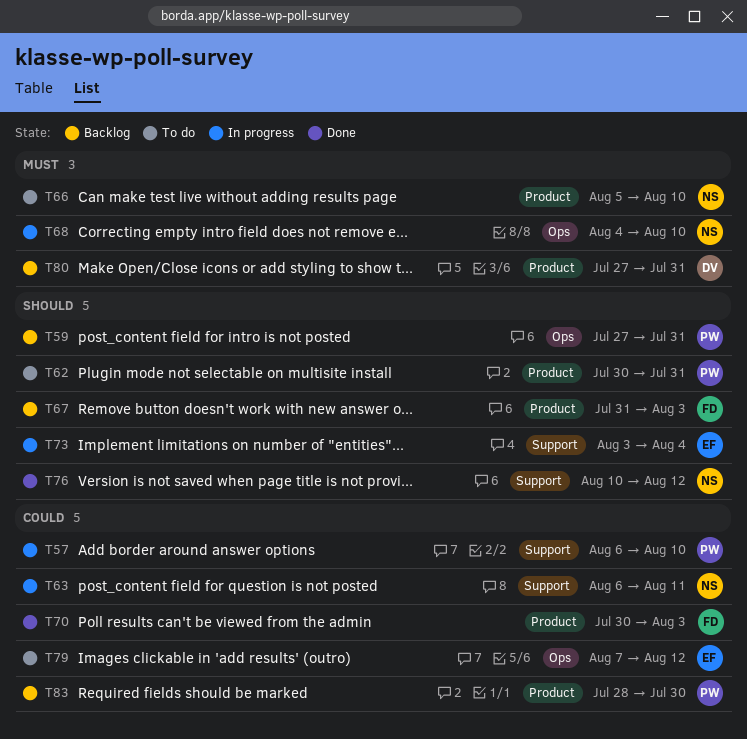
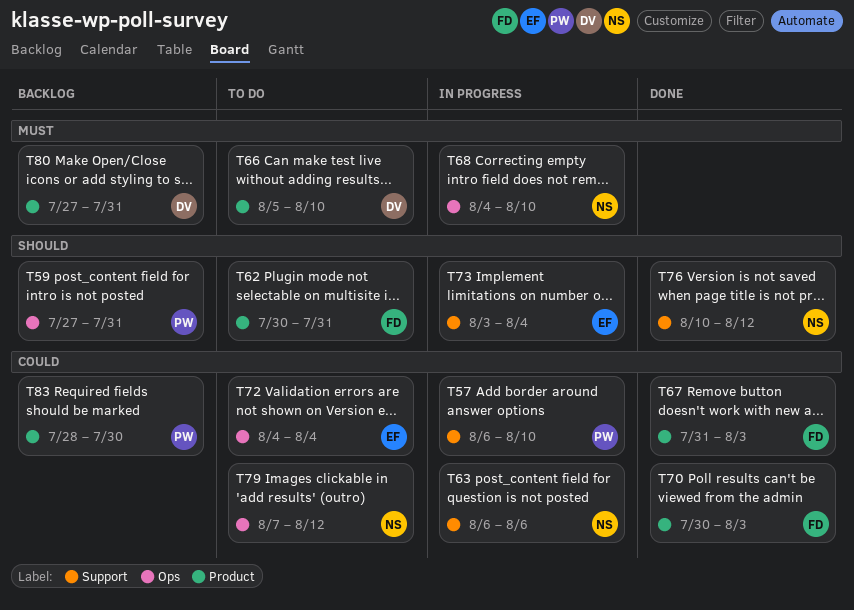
T62, owner: PW -> FD
T63, due: Aug 11 -> Aug 6
T66, owner: NS -> DV
T67, status: Backlog -> Done
T67, priority: Should -> Could
T72: none -> present
T79, owner: EF -> NS

